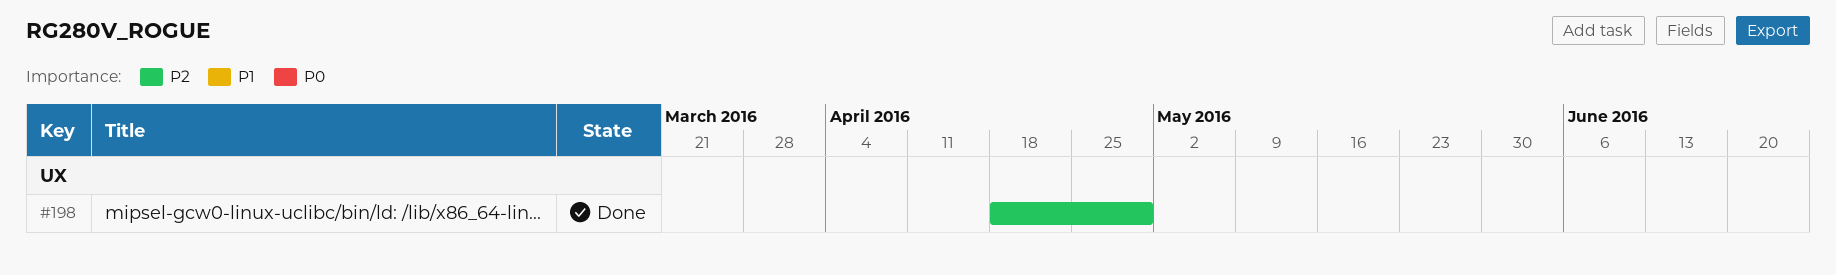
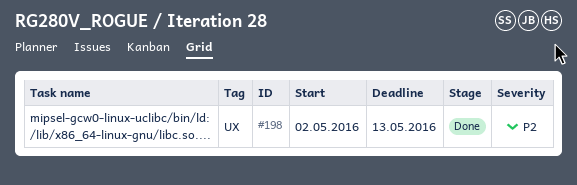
#198, start: Apr 18 -> May 2
#198, due: Apr 29 -> May 13

